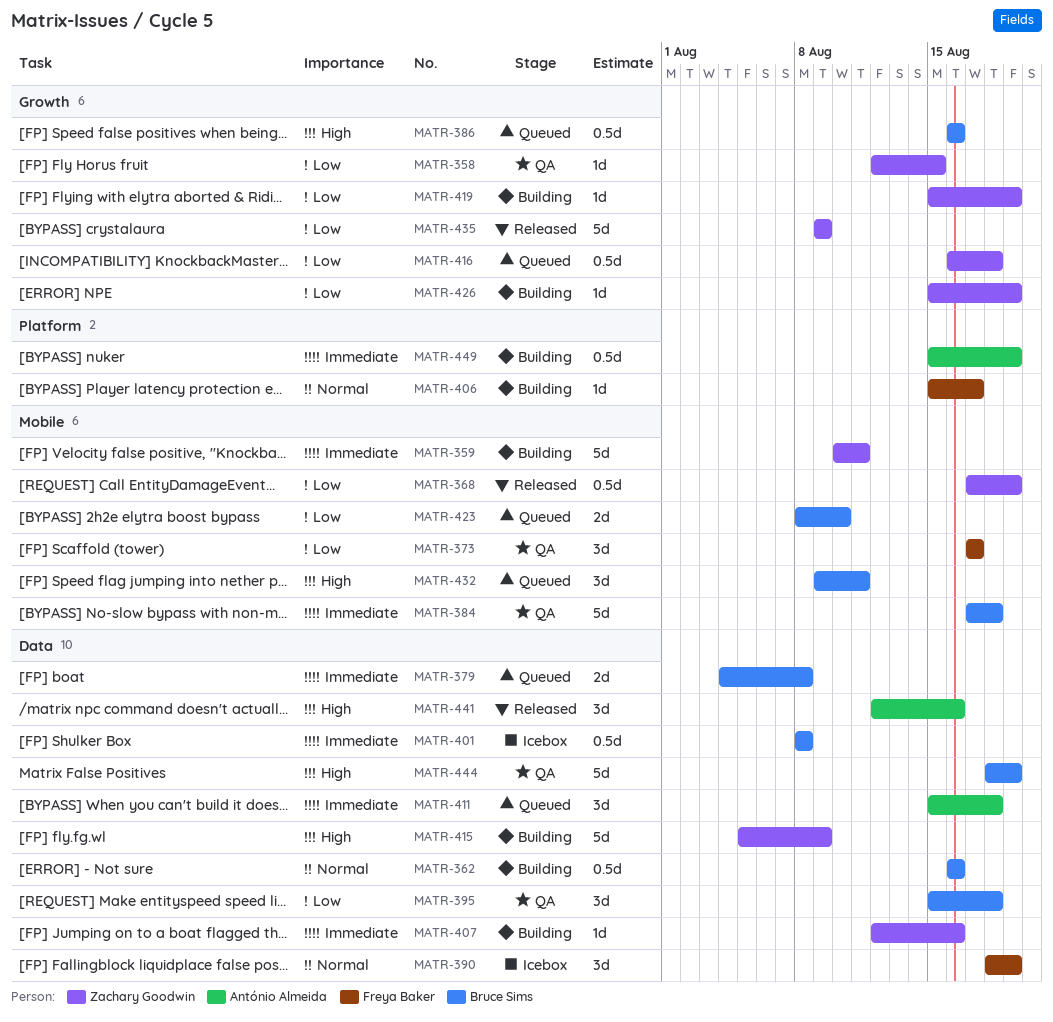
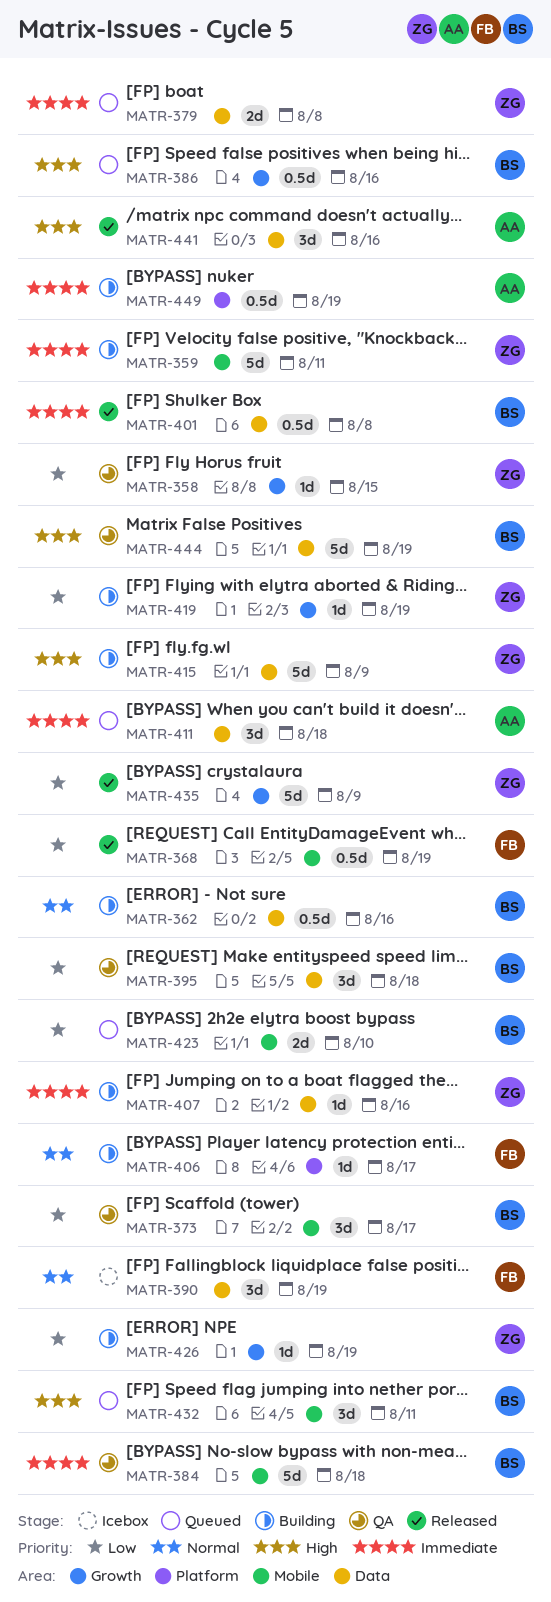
MATR-368, owner: Zachary Goodwin -> Freya Baker
MATR-373, owner: Freya Baker -> Bruce Sims
MATR-379, owner: Bruce Sims -> Zachary Goodwin
MATR-401, status: Icebox -> Released
MATR-416: present -> none

